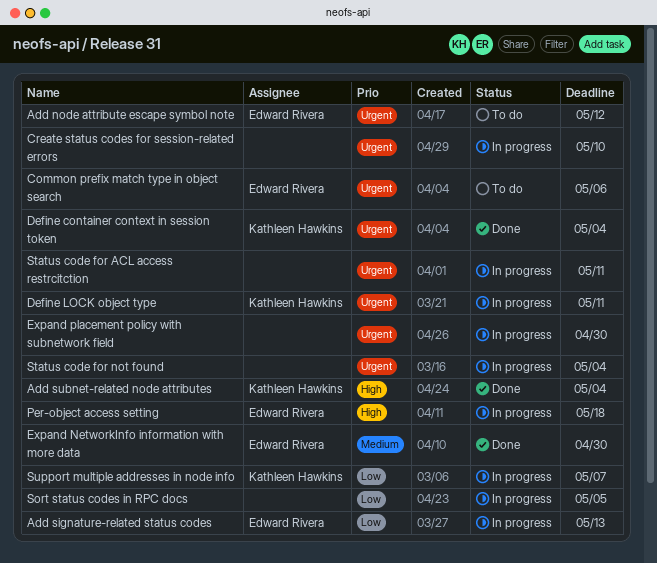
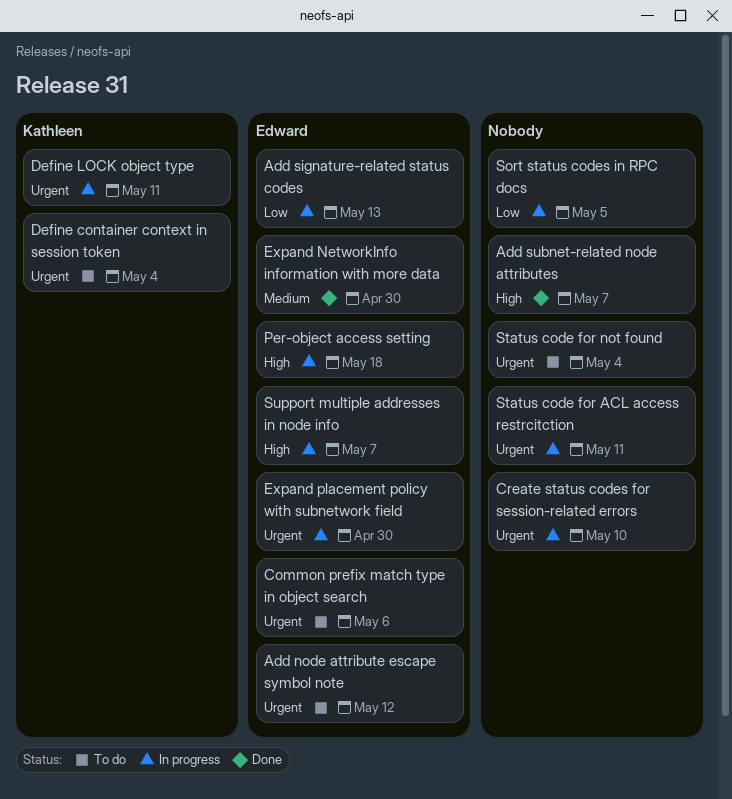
Add subnet-related node attributes, owner: Kathleen Hawkins -> none
Add subnet-related node attributes, due: May 4 -> May 7
Define container context in session token, status: Done -> To do
Expand placement policy with subnetwork field, owner: none -> Edward Rivera
Status code for not found, status: In progress -> To do
Support multiple addresses in node info, owner: Kathleen Hawkins -> Edward Rivera
Support multiple addresses in node info, priority: Low -> High

